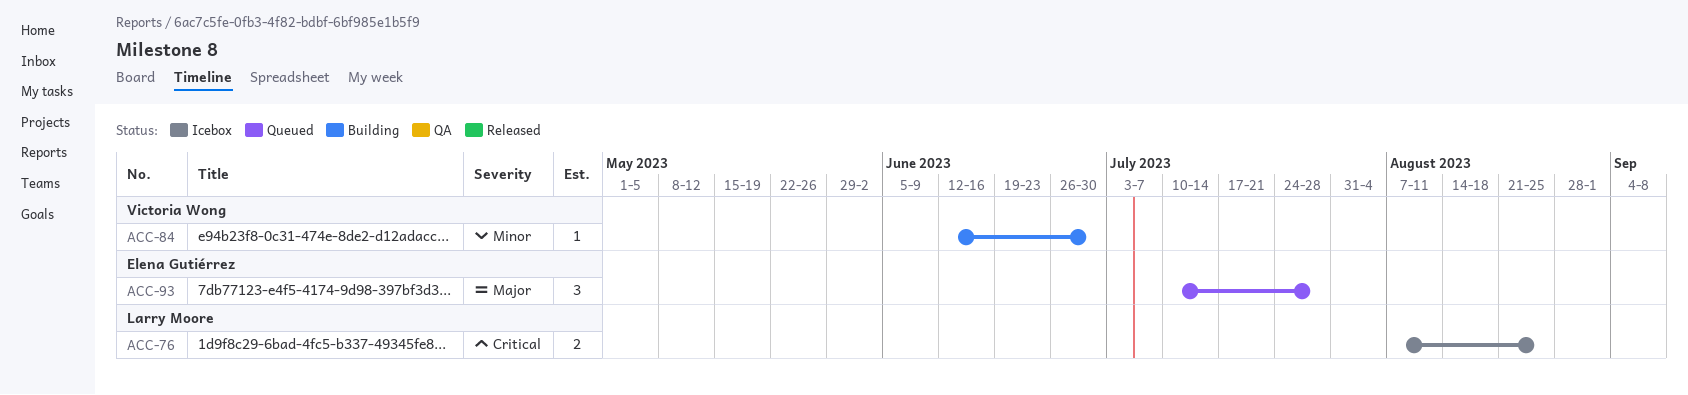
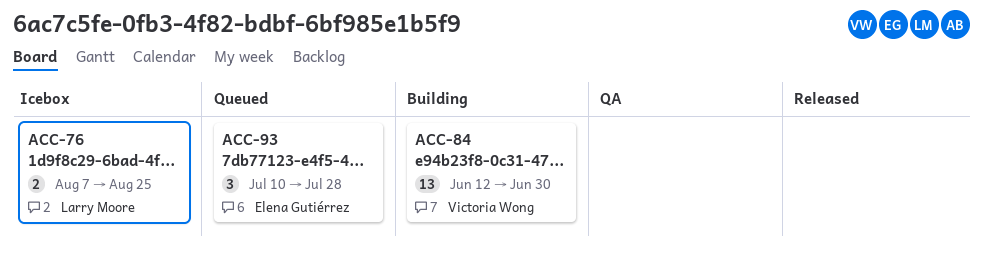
ACC-84, estimate: 1 -> 13

